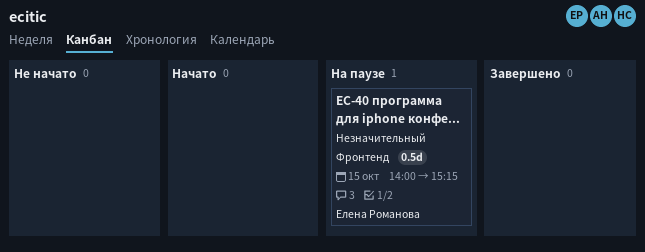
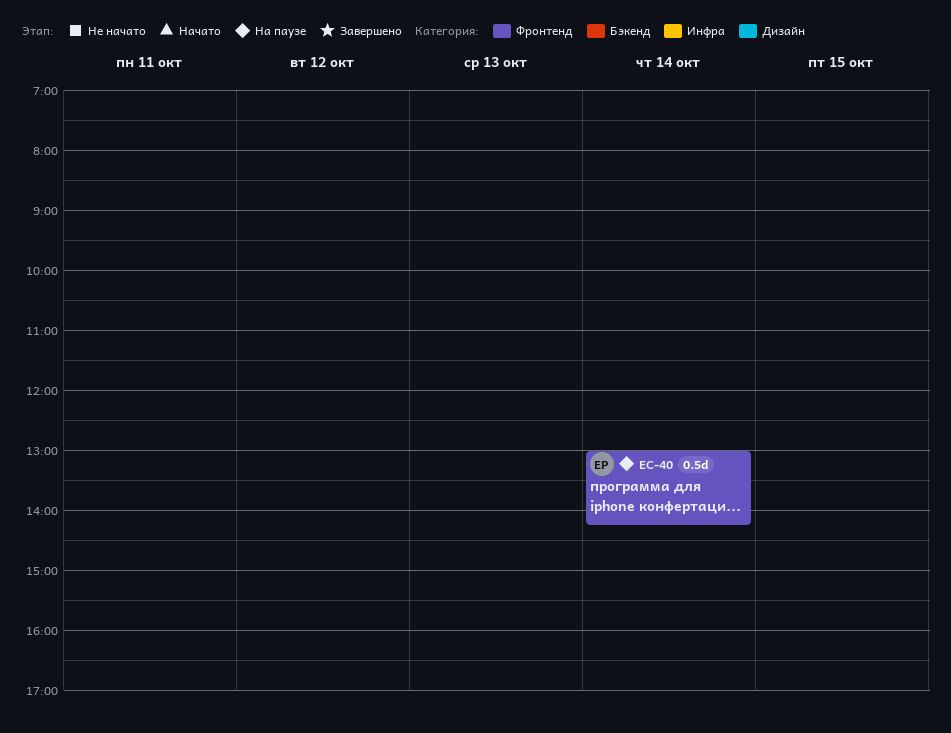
EC-40, day: Oct 15 -> Oct 14
EC-40, begins: 14:00 -> 13:00
EC-40, ends: 15:15 -> 14:15

